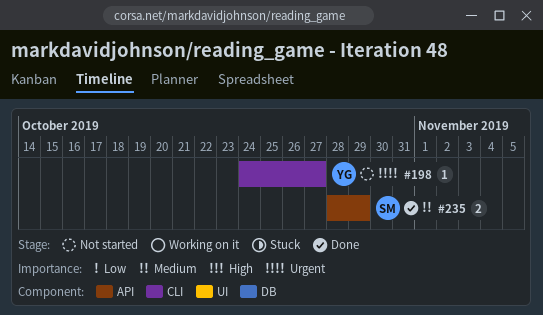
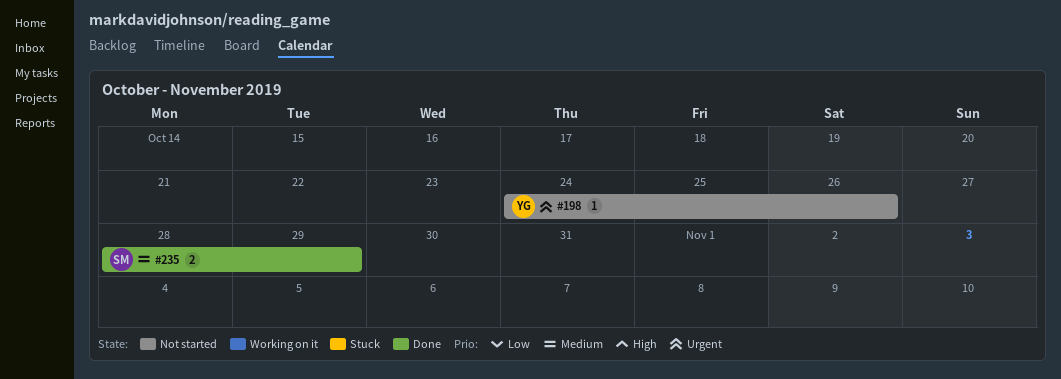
#198, due: Oct 27 -> Oct 26

